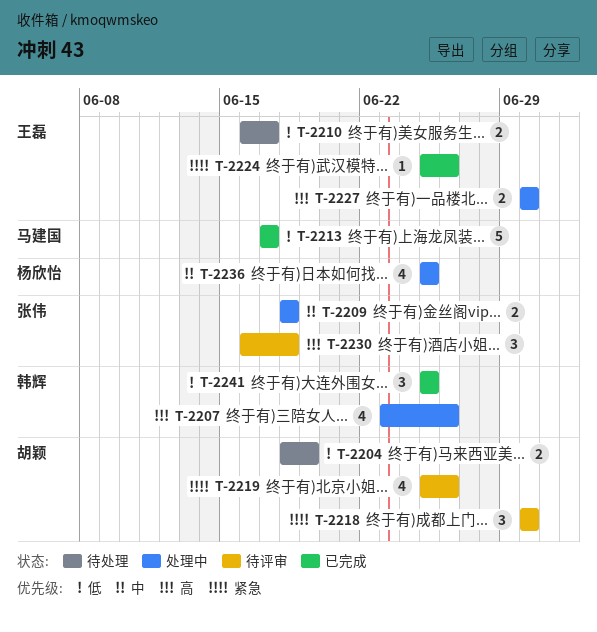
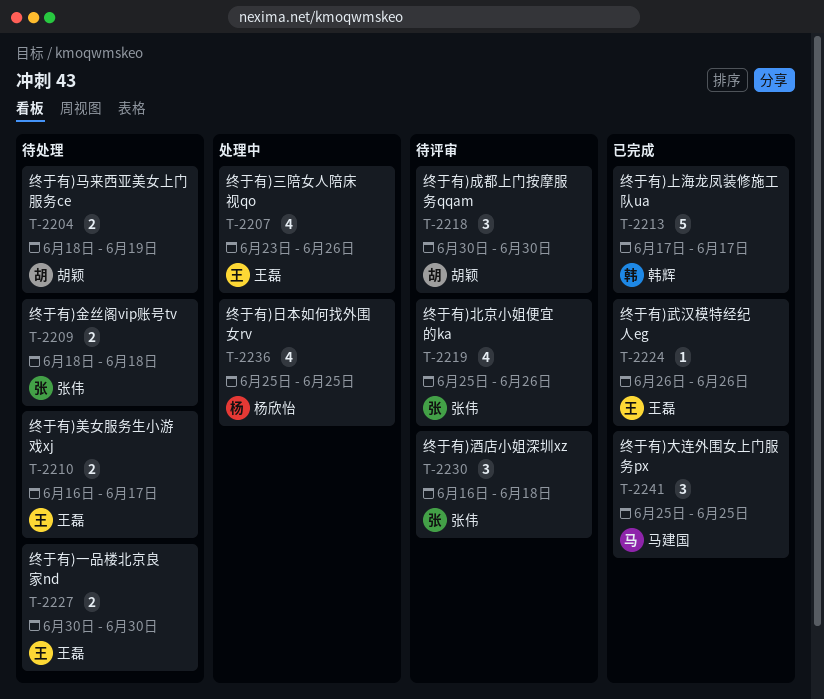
T-2207, owner: 韩辉 -> 王磊
T-2209, status: 处理中 -> 待处理
T-2213, owner: 马建国 -> 韩辉
T-2219, owner: 胡颖 -> 张伟
T-2224, start: Jun 25 -> Jun 26
T-2227, status: 处理中 -> 待处理
T-2241, owner: 韩辉 -> 马建国

